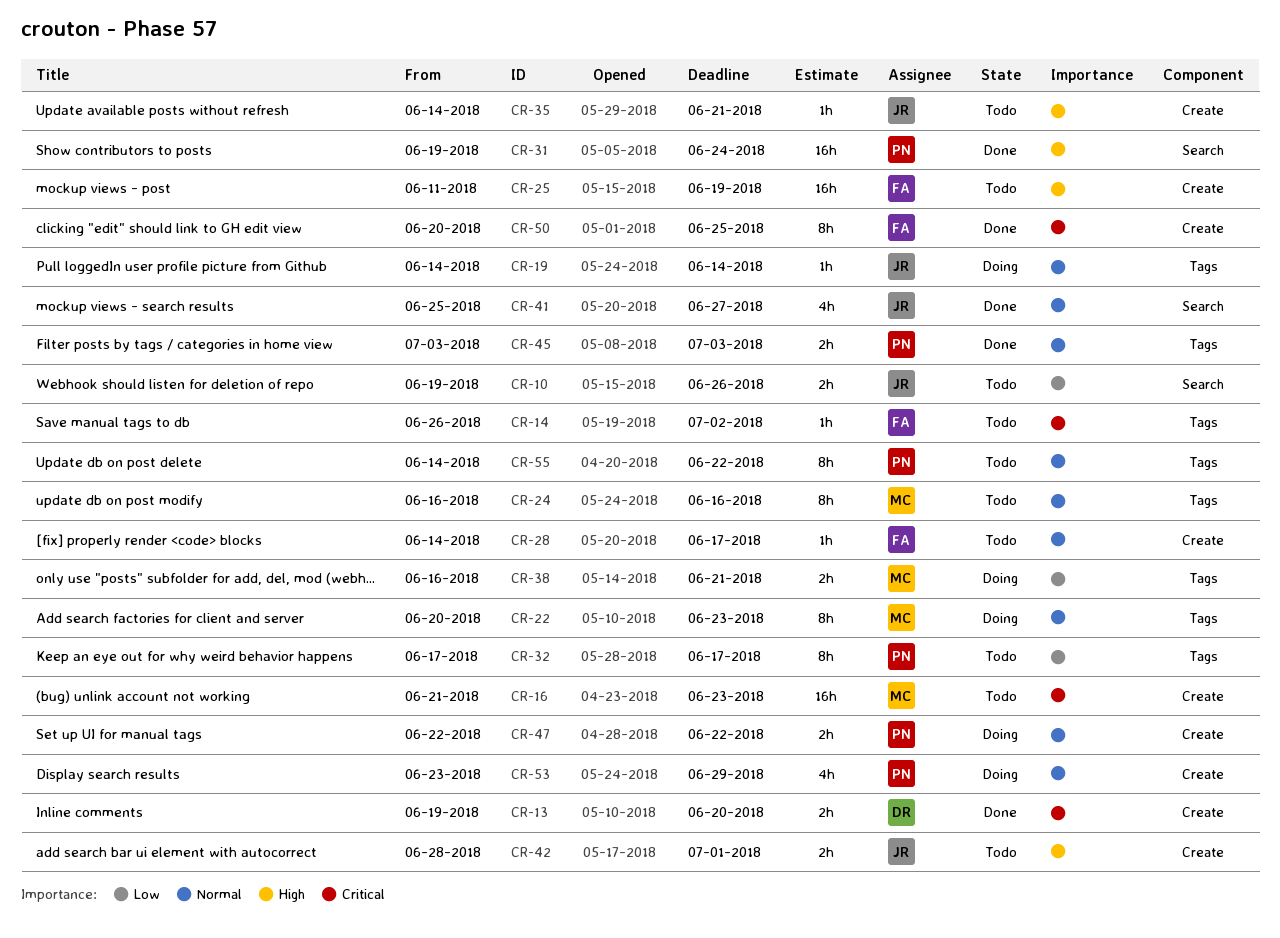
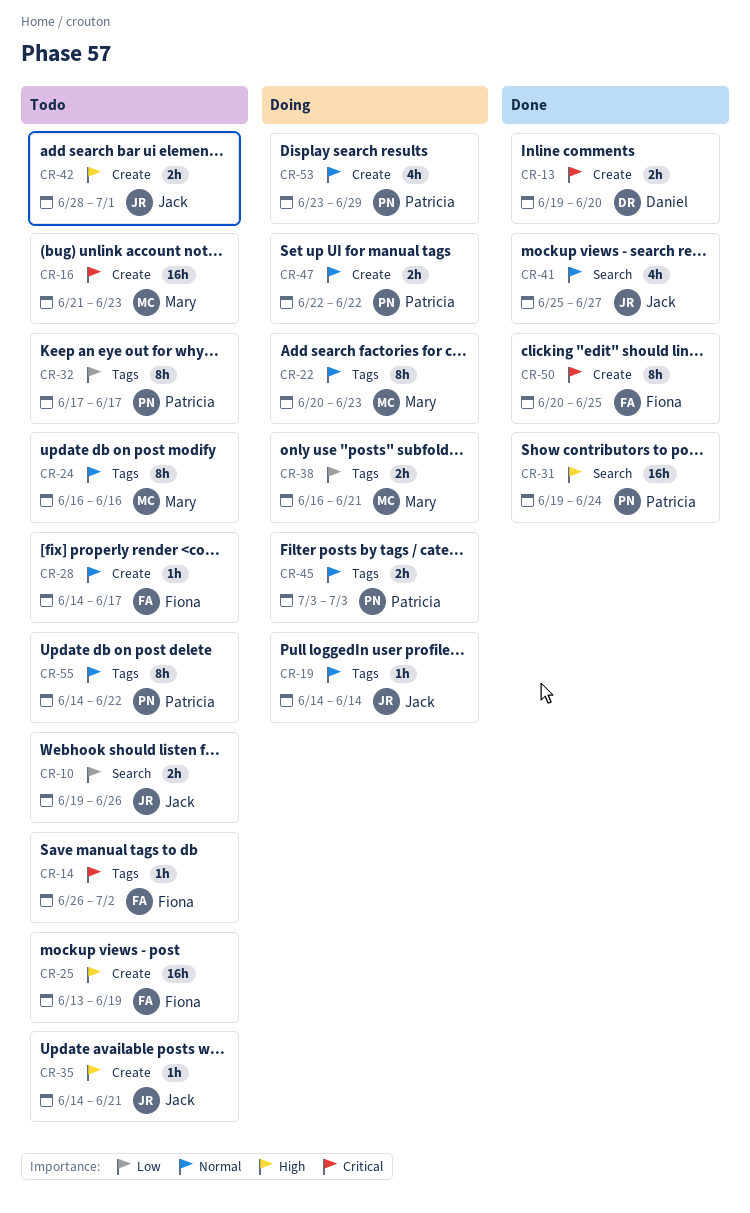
CR-25, start: Jun 11 -> Jun 13
CR-45, status: Done -> Doing

